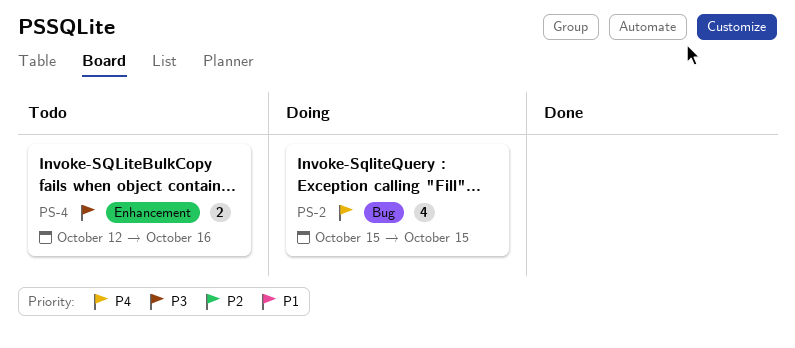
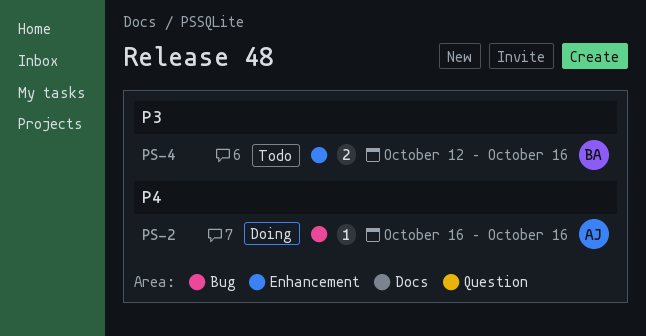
PS-2, estimate: 4 -> 1
PS-2, start: Oct 15 -> Oct 16
PS-2, due: Oct 15 -> Oct 16

